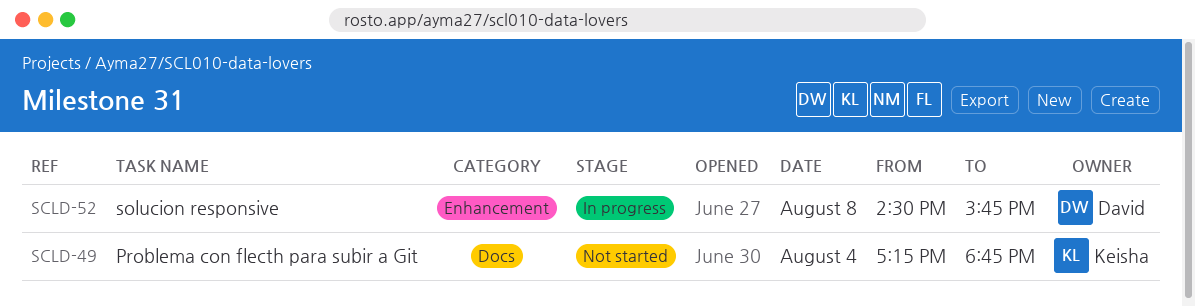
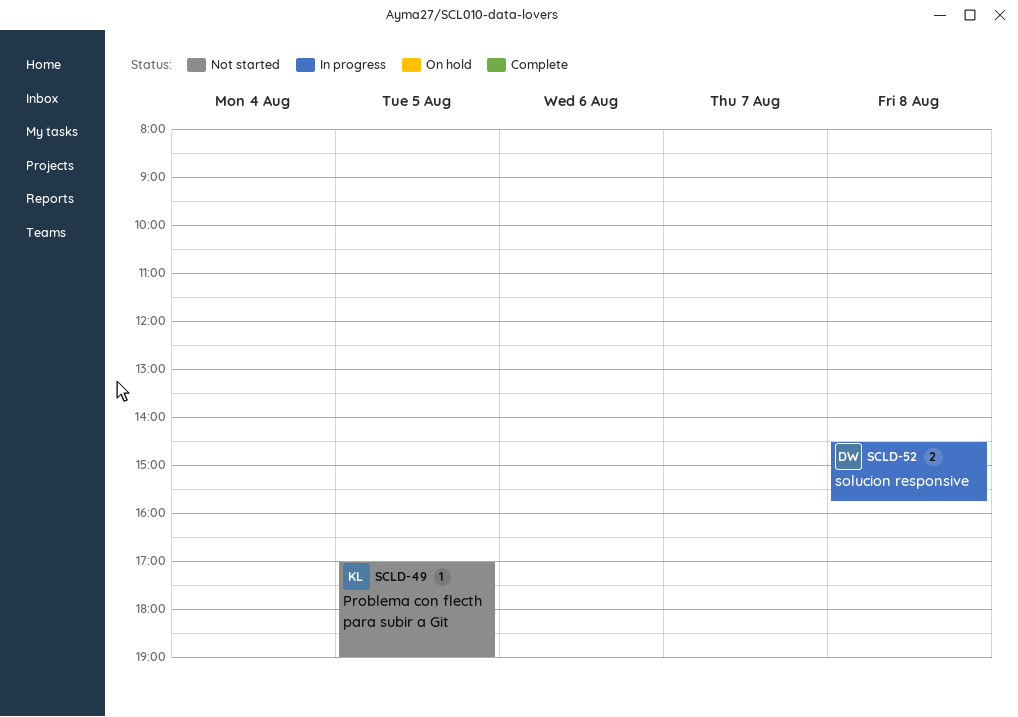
SCLD-49, day: Aug 4 -> Aug 5
SCLD-49, begins: 17:15 -> 17:00
SCLD-49, ends: 18:45 -> 19:00

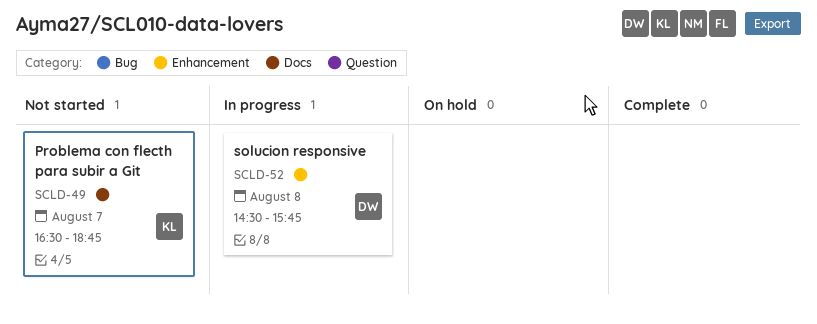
SCLD-49, day: Aug 5 -> Aug 7
SCLD-49, begins: 17:00 -> 16:30
SCLD-49, ends: 19:00 -> 18:45

